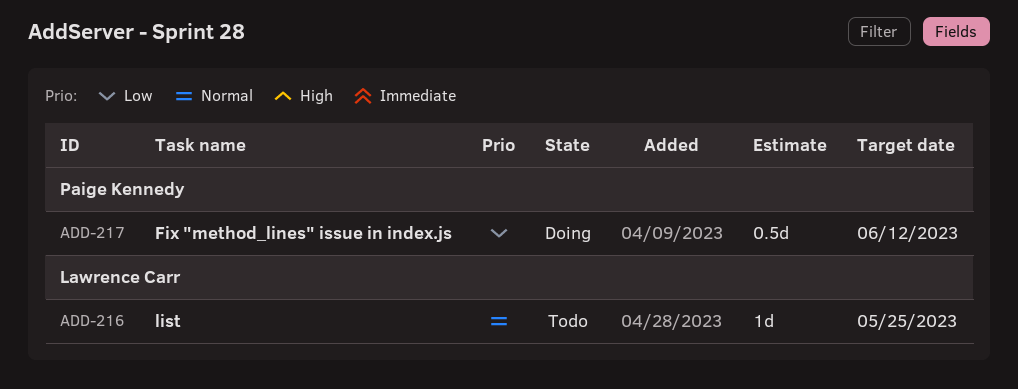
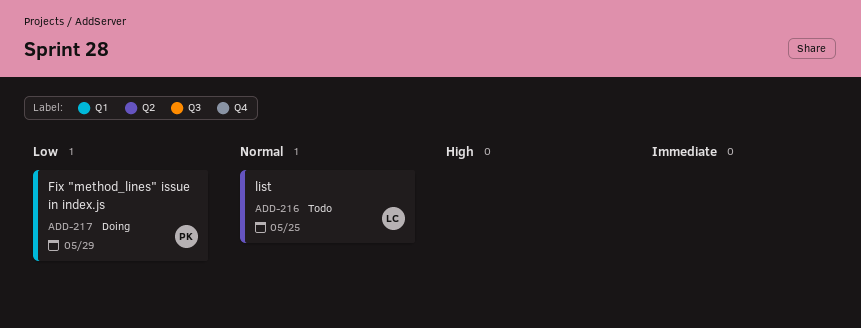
ADD-217, due: Jun 12 -> May 29

